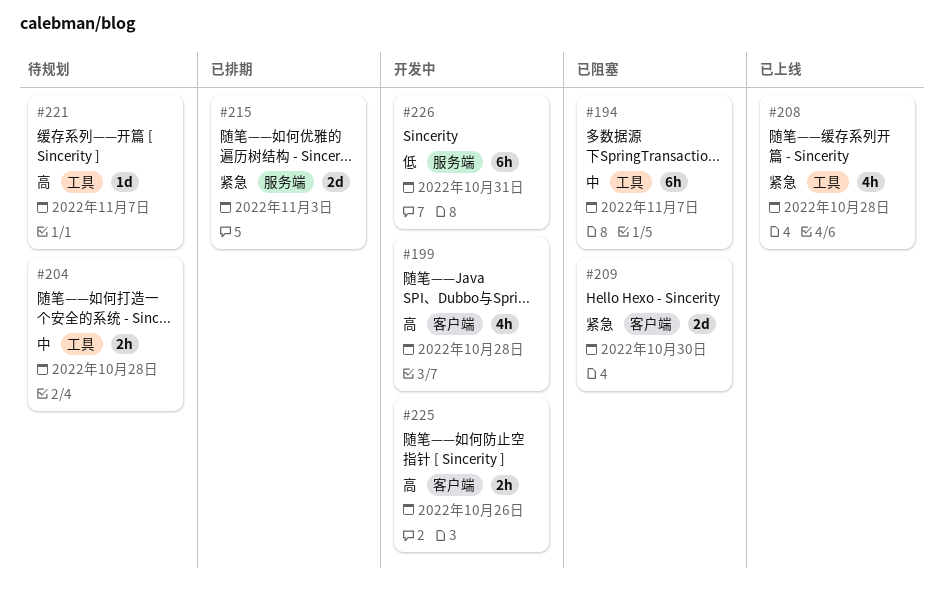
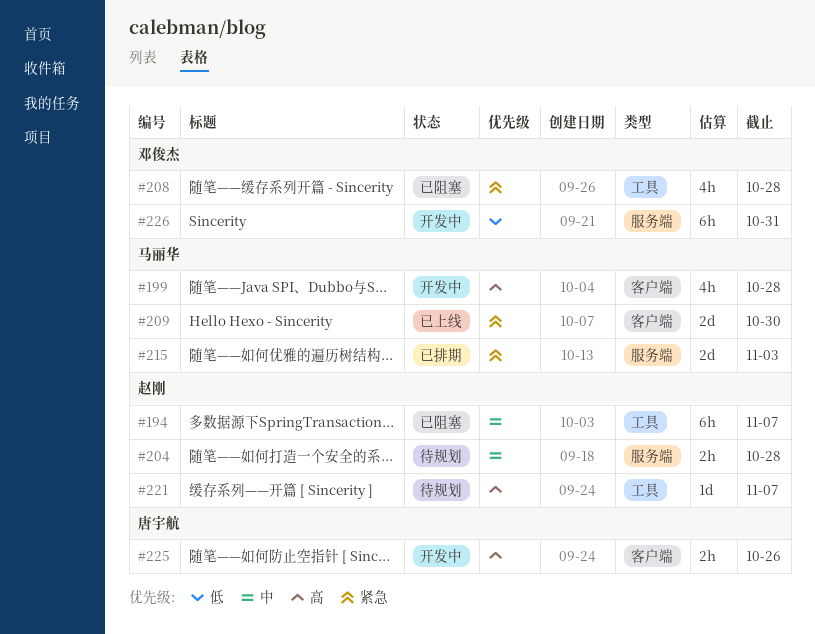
#204, label: 工具 -> 服务端
#208, status: 已上线 -> 已阻塞
#209, status: 已阻塞 -> 已上线

